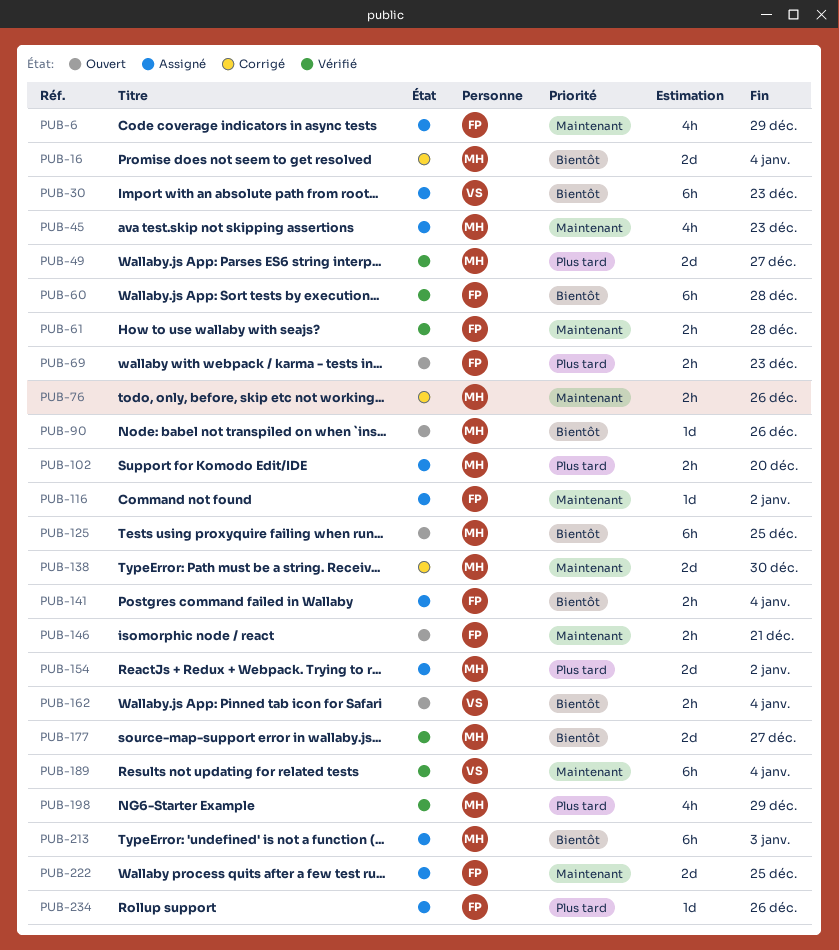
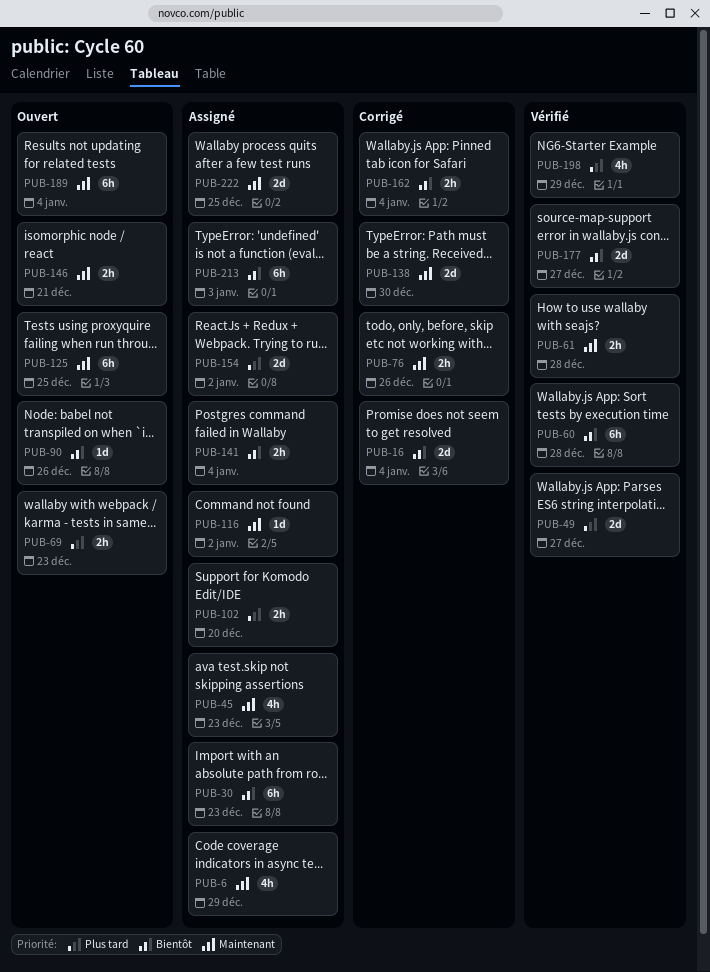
PUB-125, priority: Bientôt -> Maintenant
PUB-162, status: Ouvert -> Corrigé
PUB-189, status: Vérifié -> Ouvert
PUB-234: present -> none

